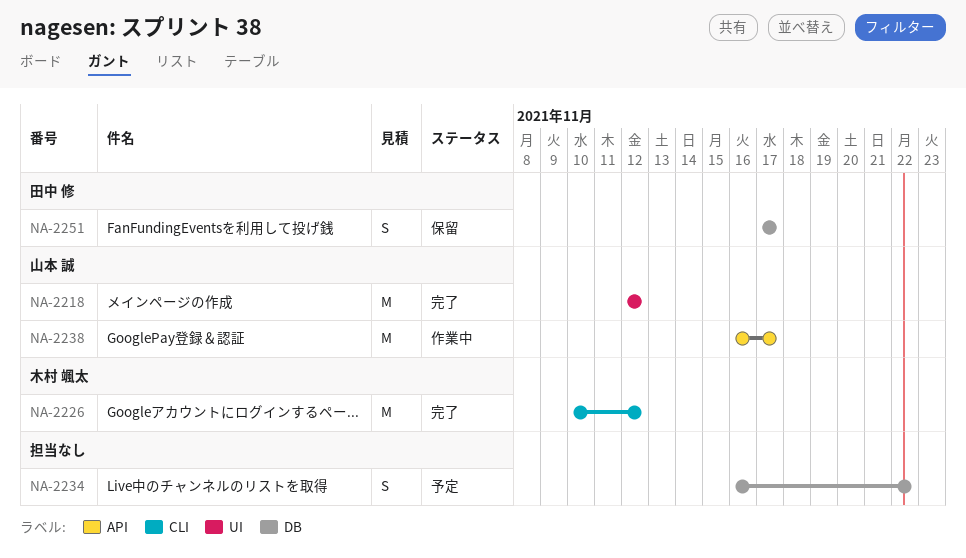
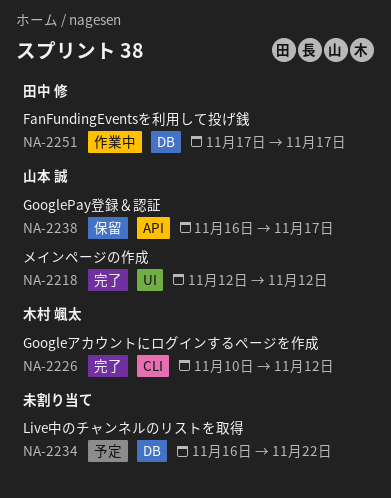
NA-2238, status: 作業中 -> 保留
NA-2251, status: 保留 -> 作業中

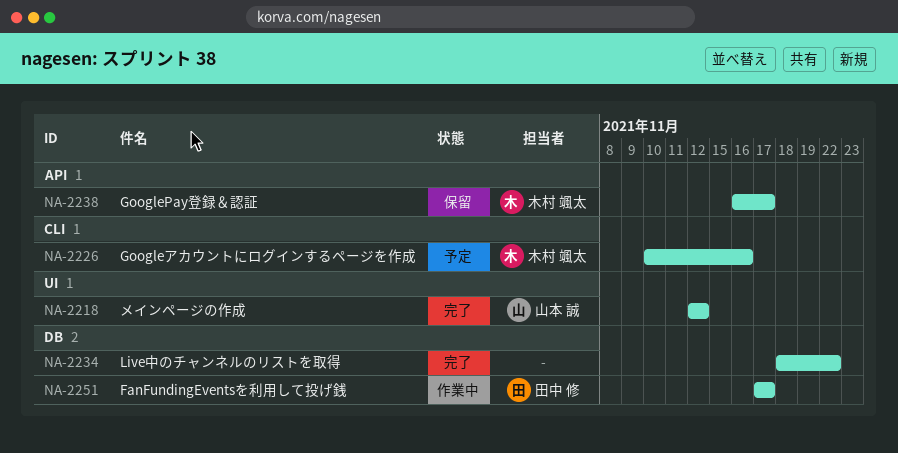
NA-2226, status: 完了 -> 予定
NA-2226, due: Nov 12 -> Nov 16
NA-2234, status: 予定 -> 完了
NA-2234, start: Nov 16 -> Nov 18
NA-2238, owner: 山本 誠 -> 木村 颯太

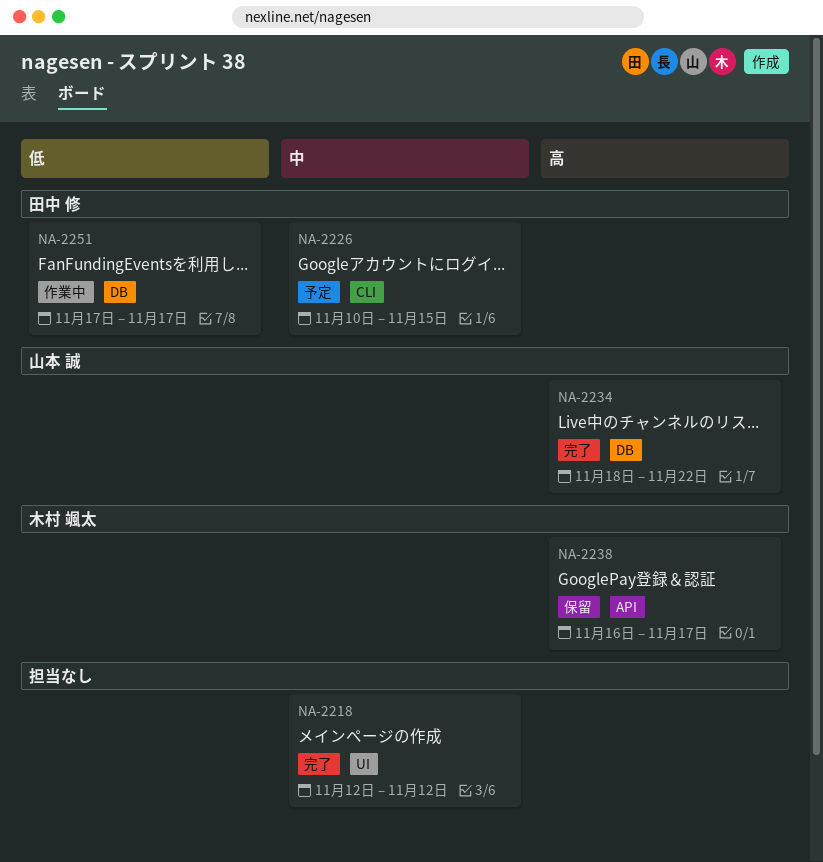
NA-2218, owner: 山本 誠 -> none
NA-2226, owner: 木村 颯太 -> 田中 修
NA-2226, due: Nov 16 -> Nov 15
NA-2234, owner: none -> 山本 誠

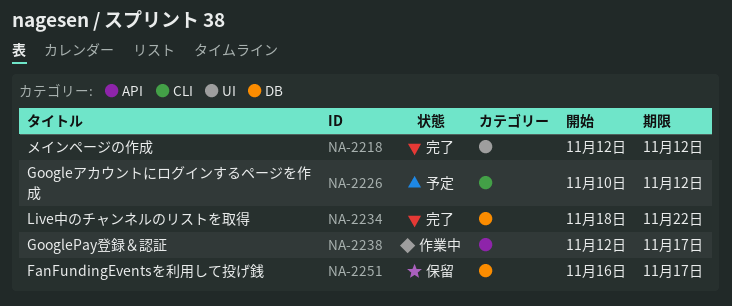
NA-2226, due: Nov 15 -> Nov 12
NA-2238, status: 保留 -> 作業中
NA-2238, start: Nov 16 -> Nov 12
NA-2251, status: 作業中 -> 保留
NA-2251, start: Nov 17 -> Nov 16

